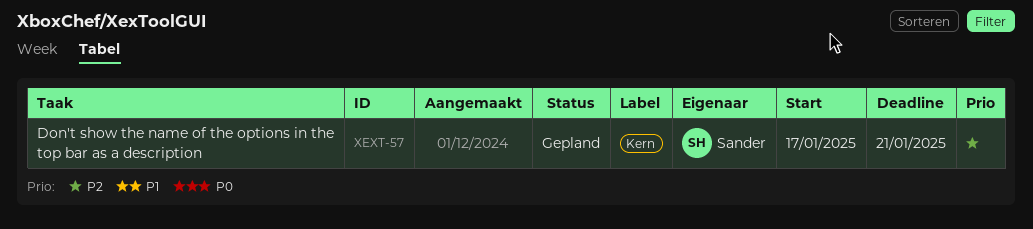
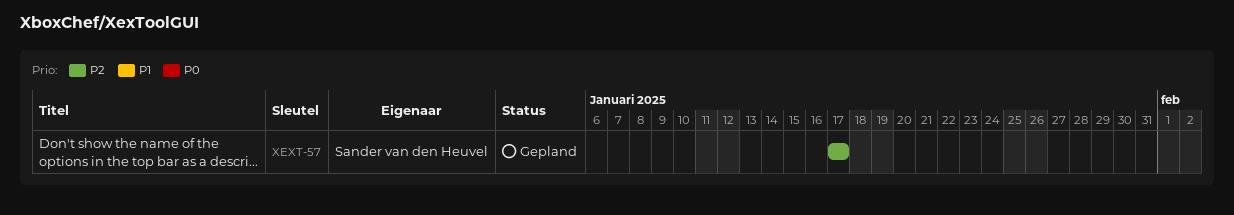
XEXT-57, due: Jan 21 -> Jan 17

